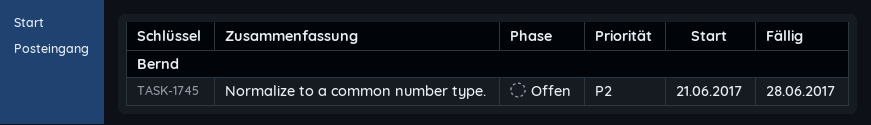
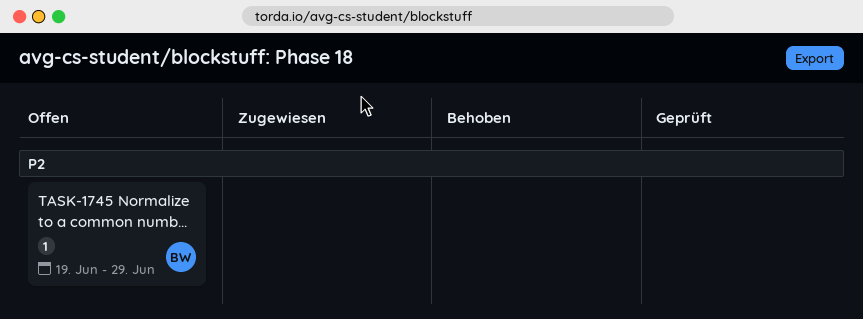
TASK-1745, start: Jun 21 -> Jun 19
TASK-1745, due: Jun 28 -> Jun 29

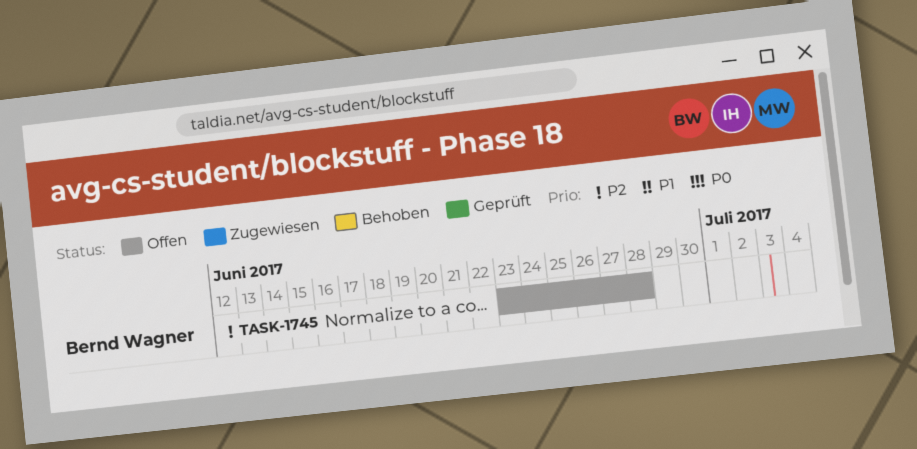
TASK-1745, start: Jun 19 -> Jun 23
TASK-1745, due: Jun 29 -> Jun 28

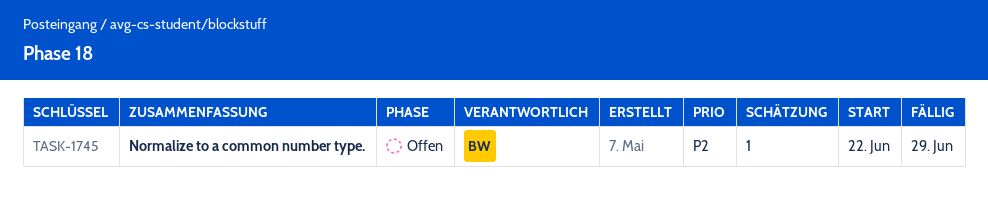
TASK-1745, start: Jun 23 -> Jun 22
TASK-1745, due: Jun 28 -> Jun 29

